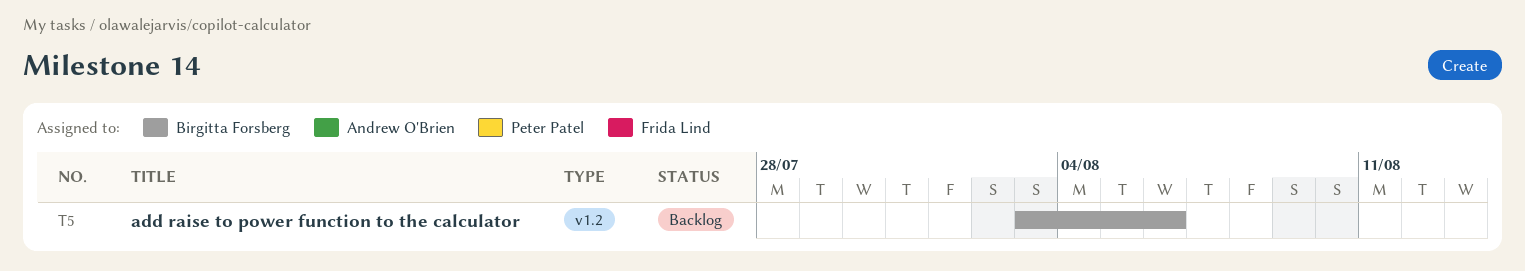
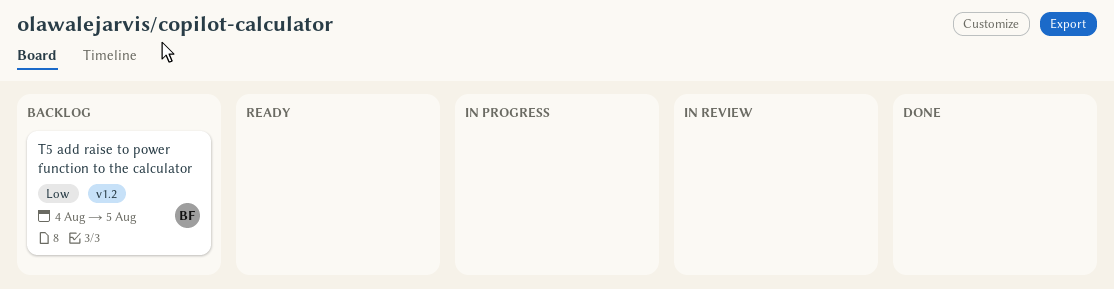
T5, start: Aug 3 -> Aug 4
T5, due: Aug 6 -> Aug 5

